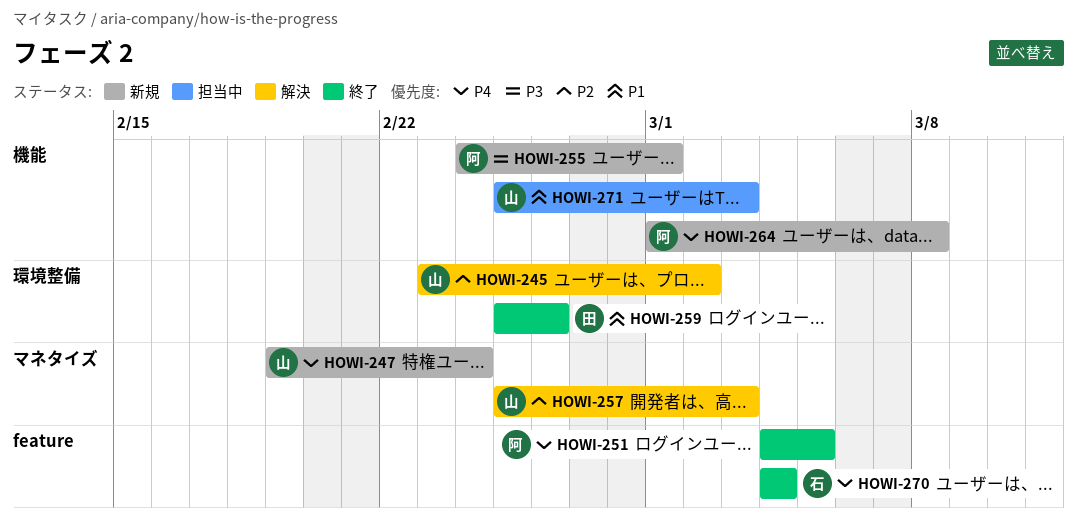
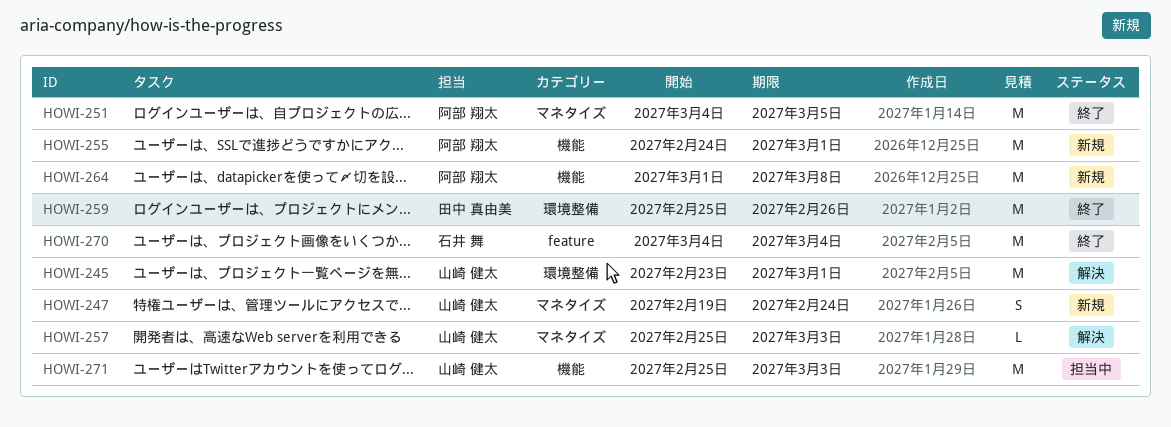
HOWI-245, due: Mar 2 -> Mar 1
HOWI-251, label: feature -> マネタイズ

